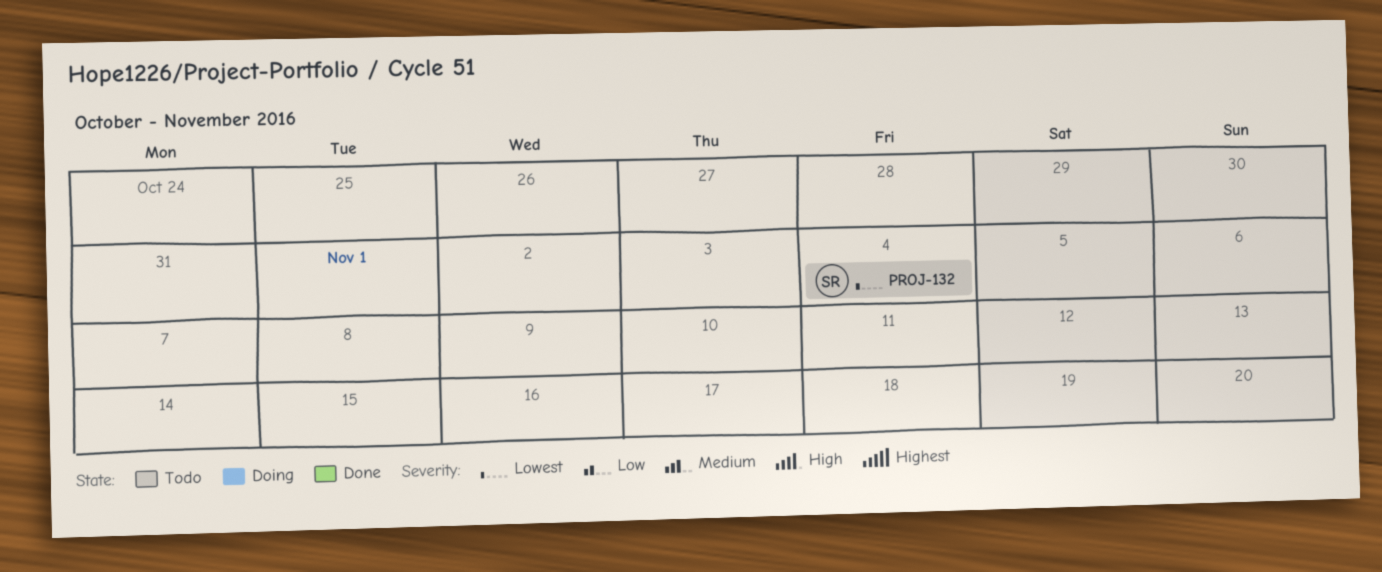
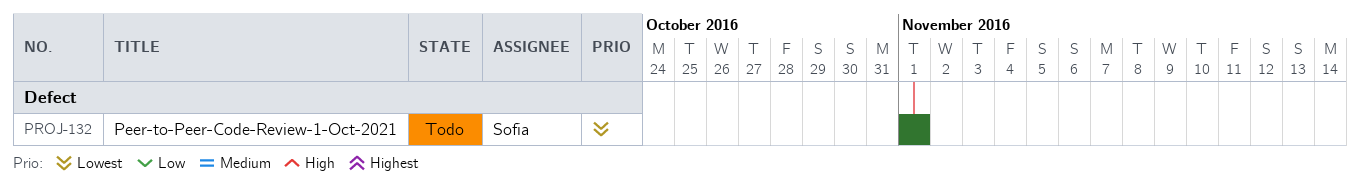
PROJ-132, start: Nov 4 -> Nov 1
PROJ-132, due: Nov 4 -> Nov 1

